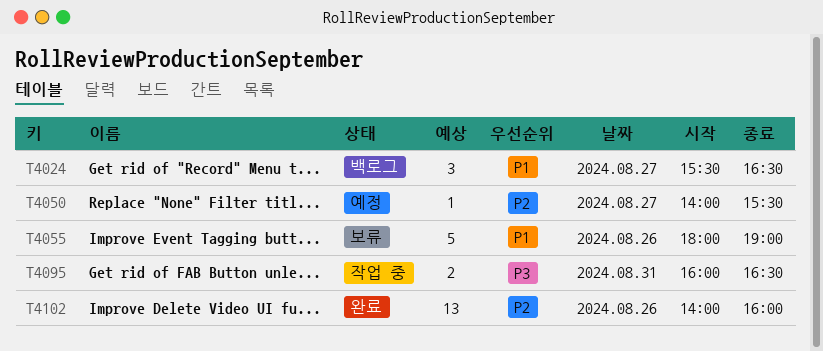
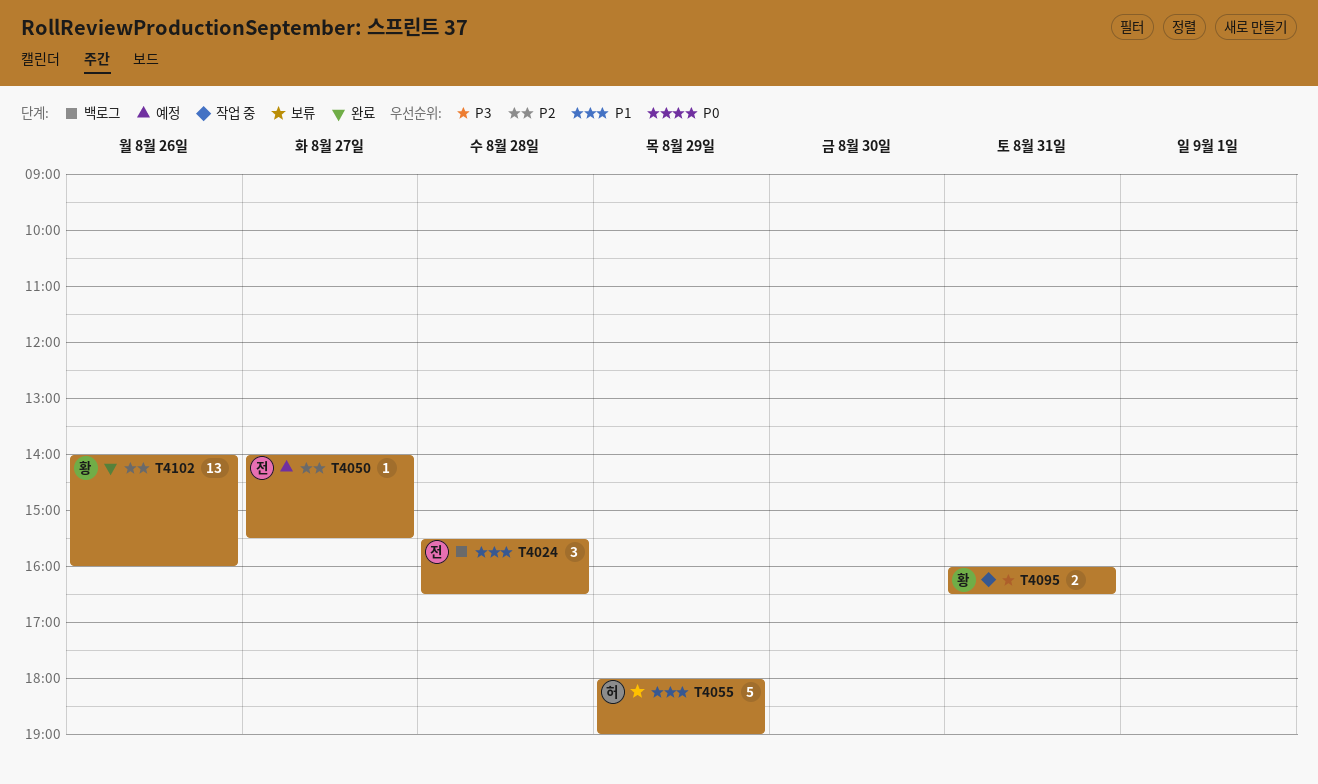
T4024, day: Aug 27 -> Aug 28
T4055, day: Aug 26 -> Aug 29

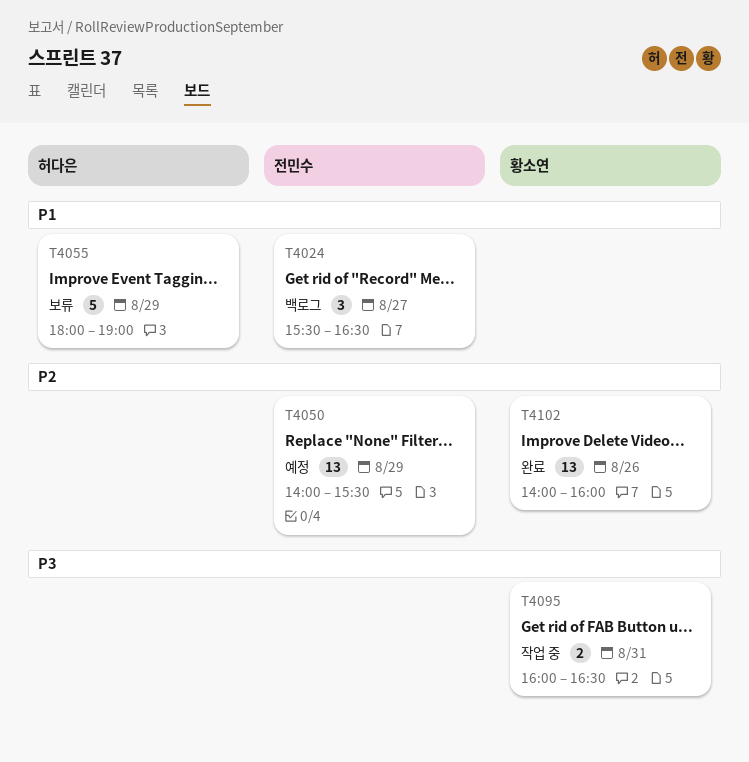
T4024, day: Aug 28 -> Aug 27
T4050, estimate: 1 -> 13
T4050, day: Aug 27 -> Aug 29

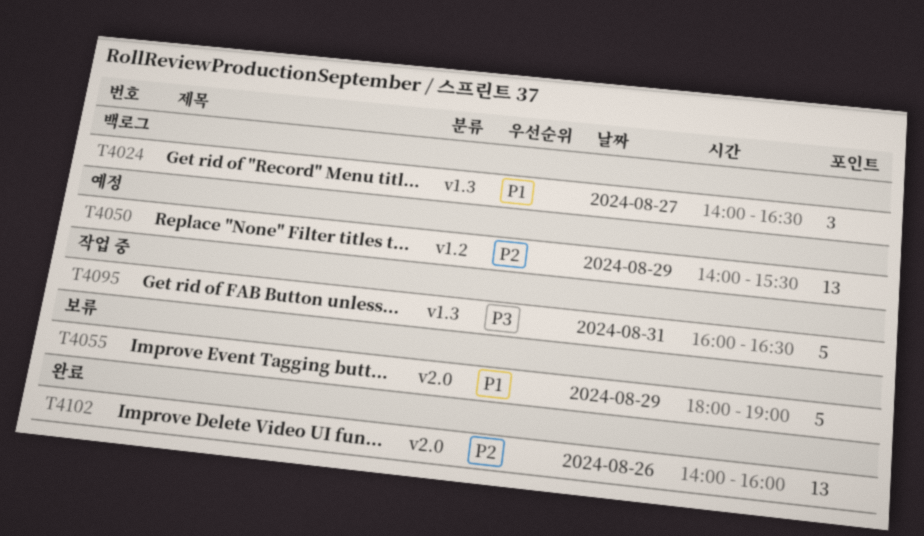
T4024, begins: 15:30 -> 14:00
T4095, estimate: 2 -> 5

